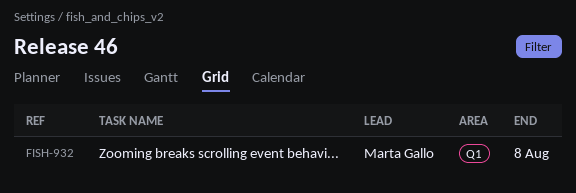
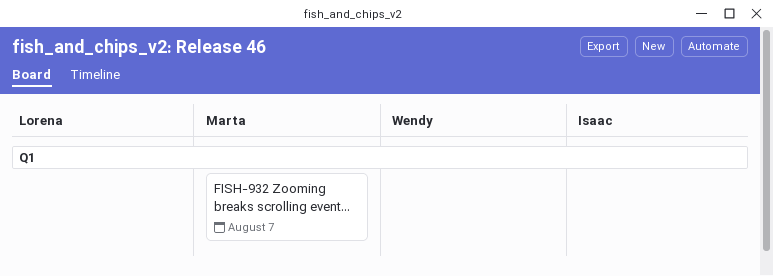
FISH-932, due: Aug 8 -> Aug 7

